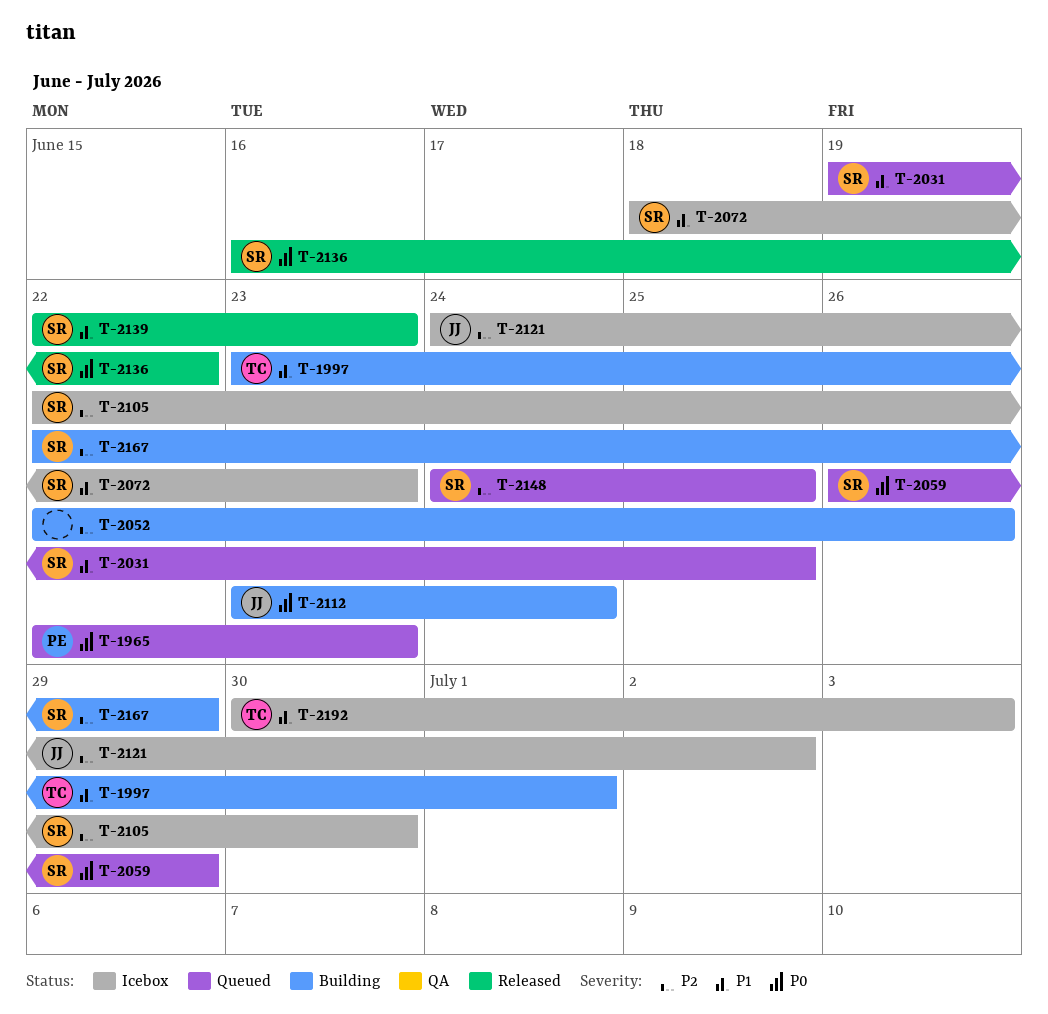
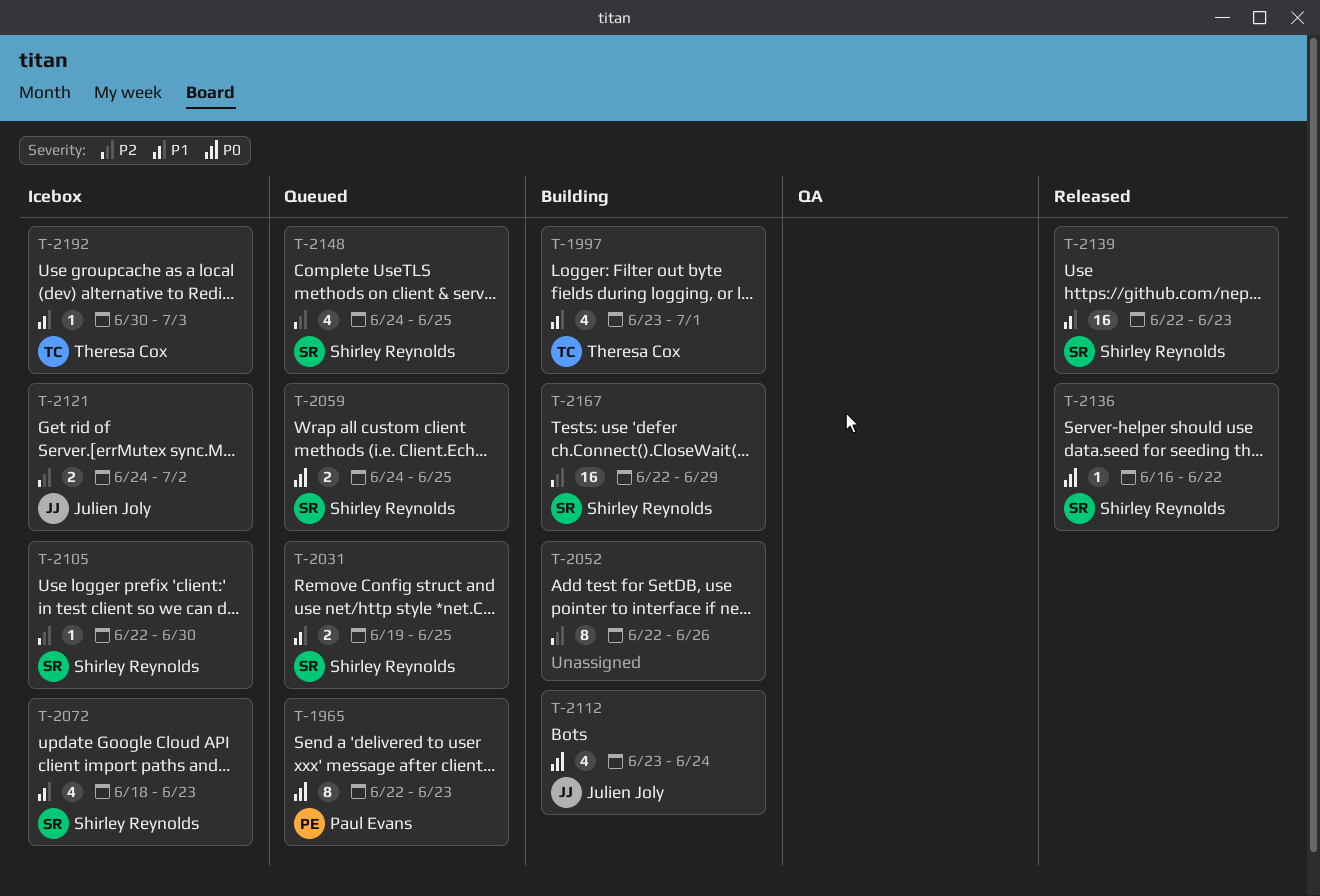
T-2059, start: Jun 26 -> Jun 24
T-2059, due: Jun 29 -> Jun 25

